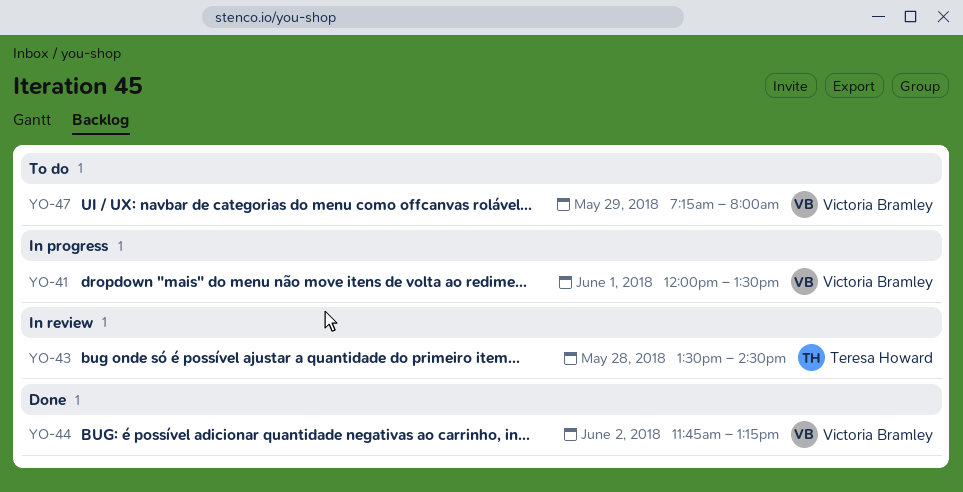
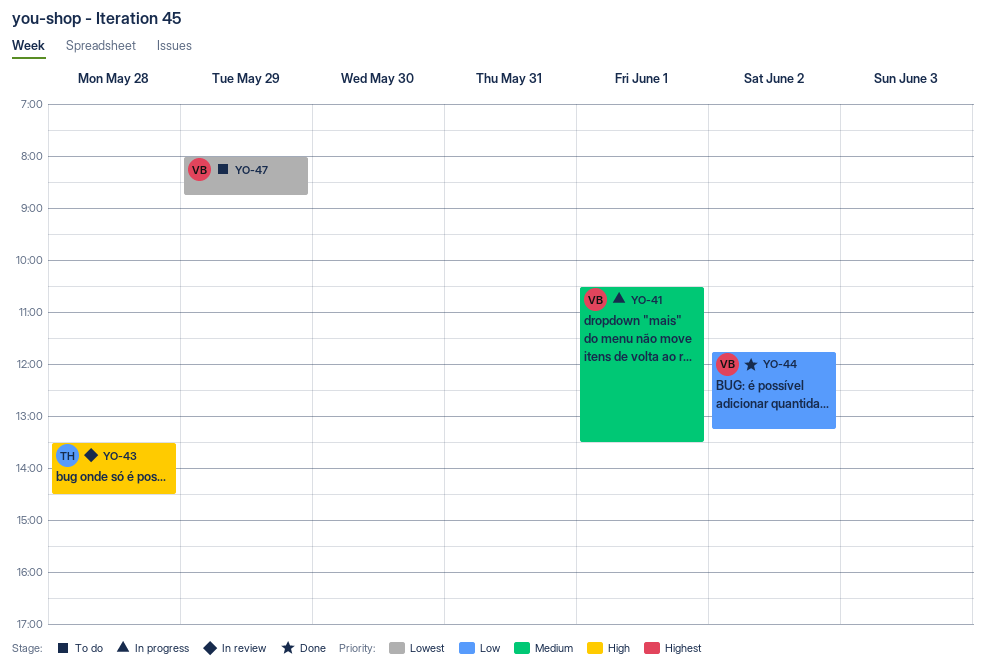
YO-41, begins: 12:00 -> 10:30
YO-47, begins: 07:15 -> 08:00
YO-47, ends: 08:00 -> 08:45

